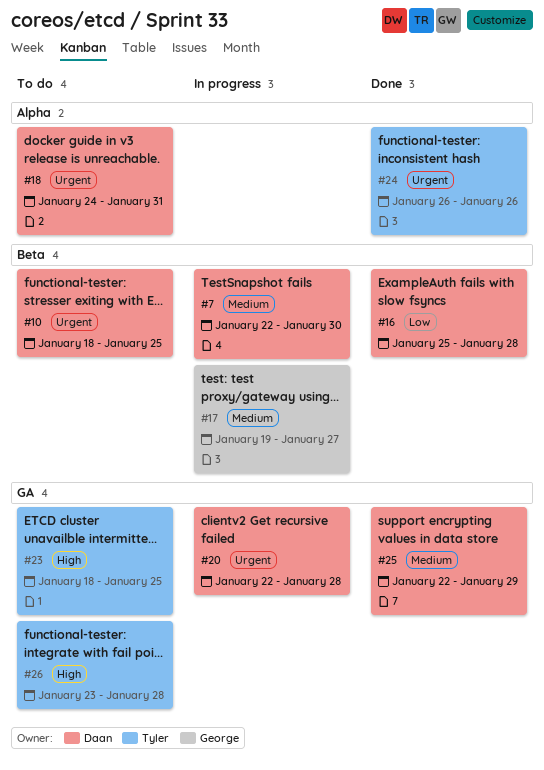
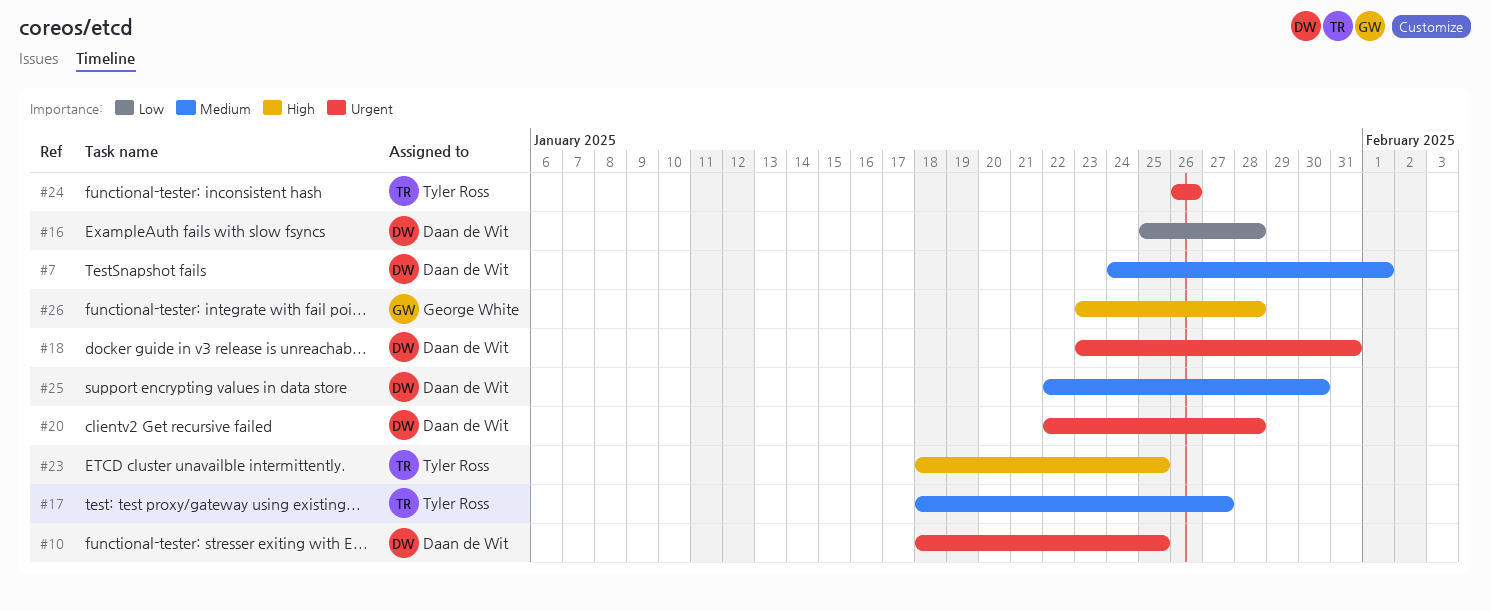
#7, start: Jan 22 -> Jan 24
#7, due: Jan 30 -> Feb 1
#17, owner: George White -> Tyler Ross
#17, start: Jan 19 -> Jan 18
#18, start: Jan 24 -> Jan 23
#25, due: Jan 29 -> Jan 30
#26, owner: Tyler Ross -> George White

